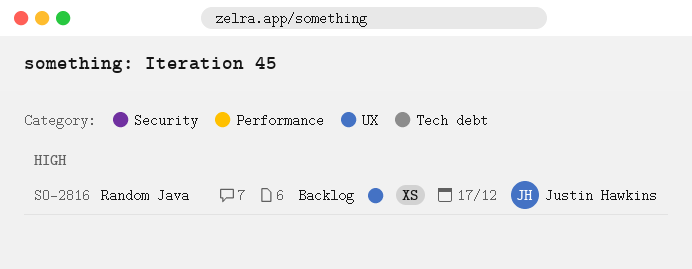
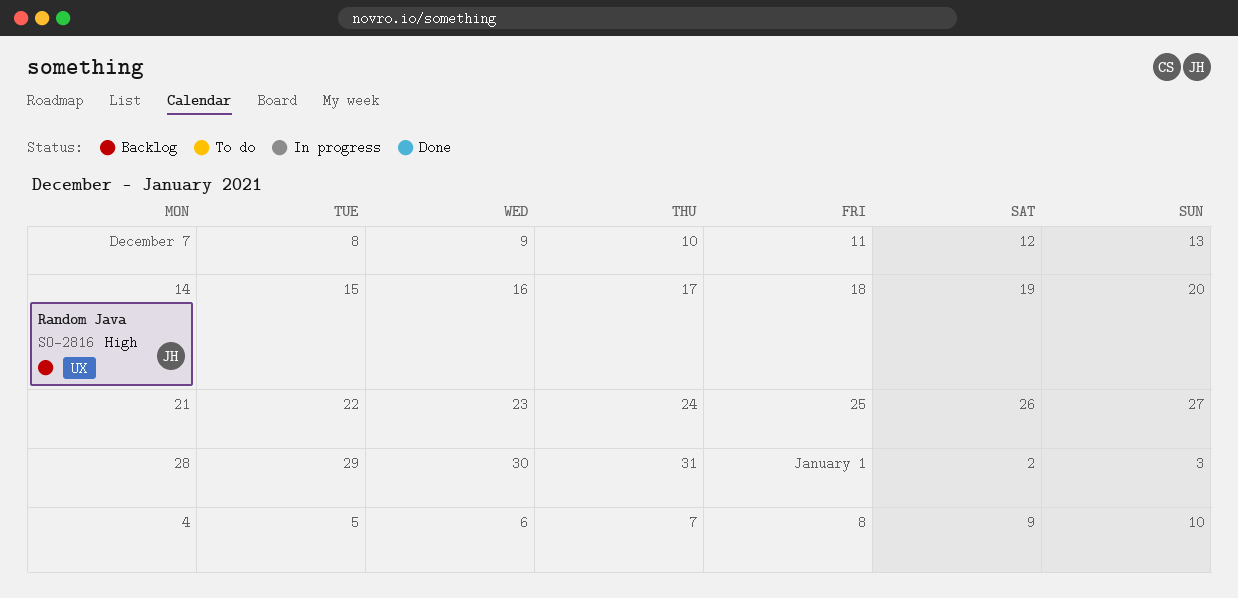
SO-2816, due: Dec 17 -> Dec 14

